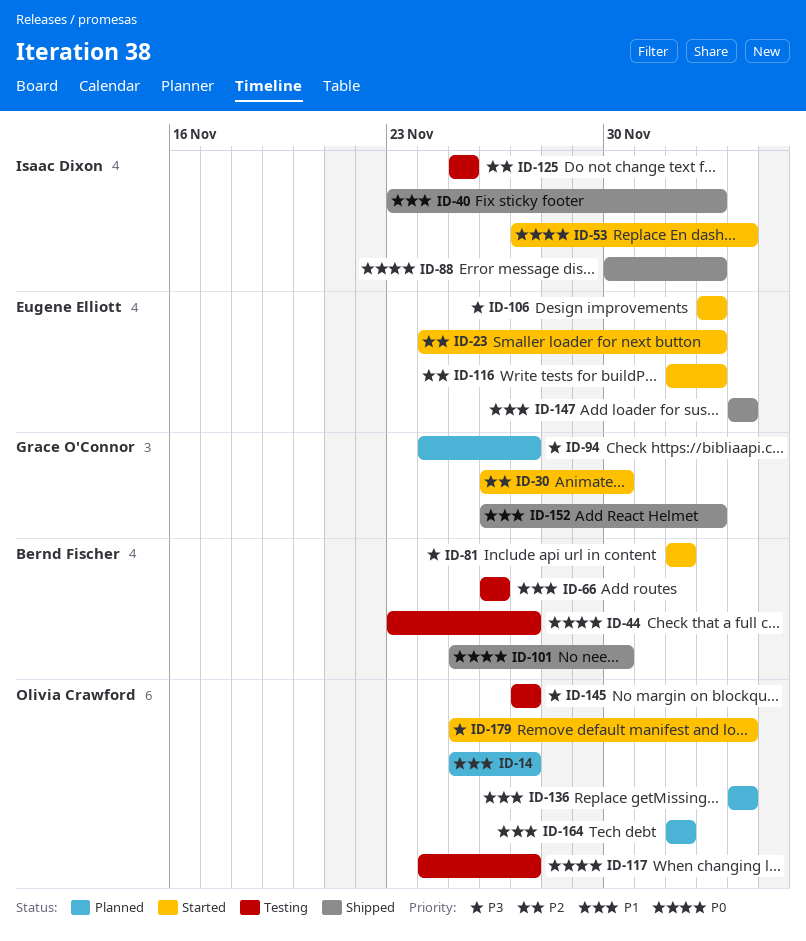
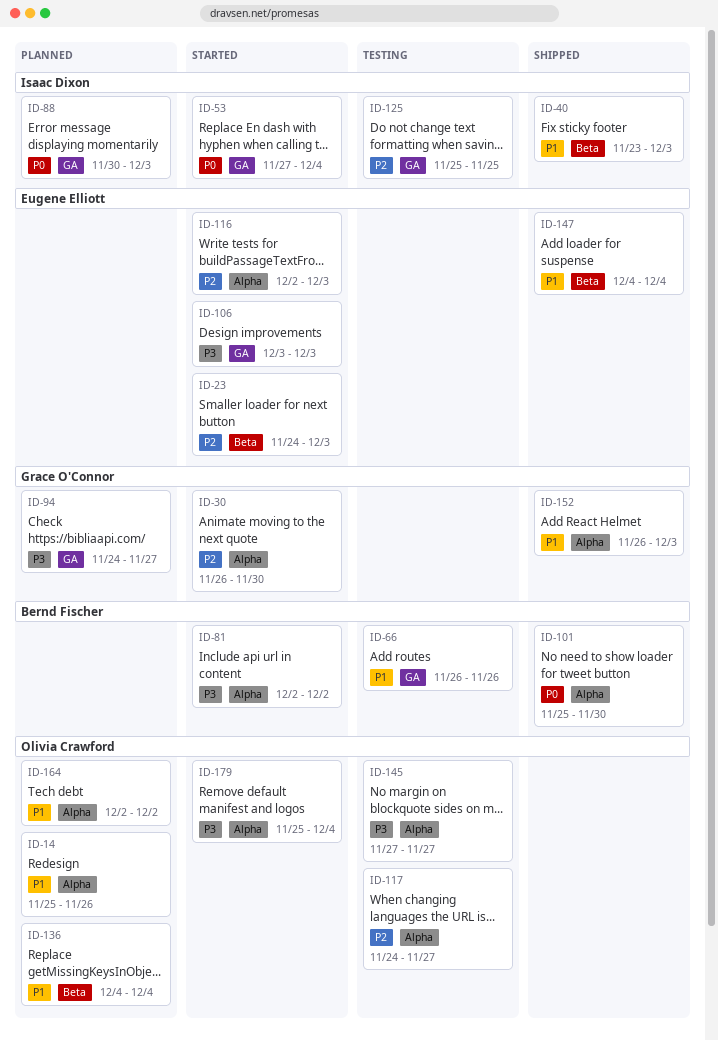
ID-14, due: Nov 27 -> Nov 26
ID-44: present -> none
ID-88, status: Shipped -> Planned
ID-117, priority: P0 -> P2

